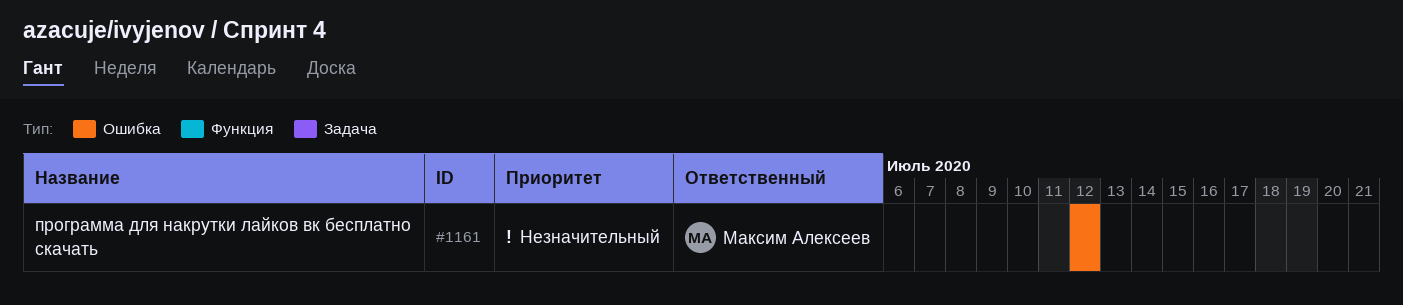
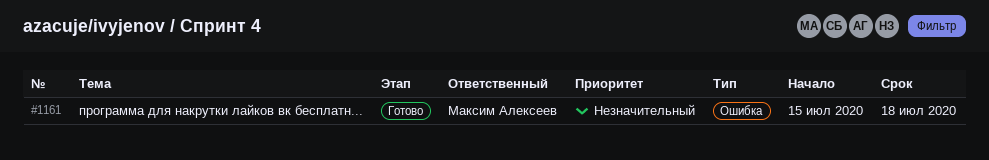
#1161, start: Jul 12 -> Jul 15
#1161, due: Jul 12 -> Jul 18

